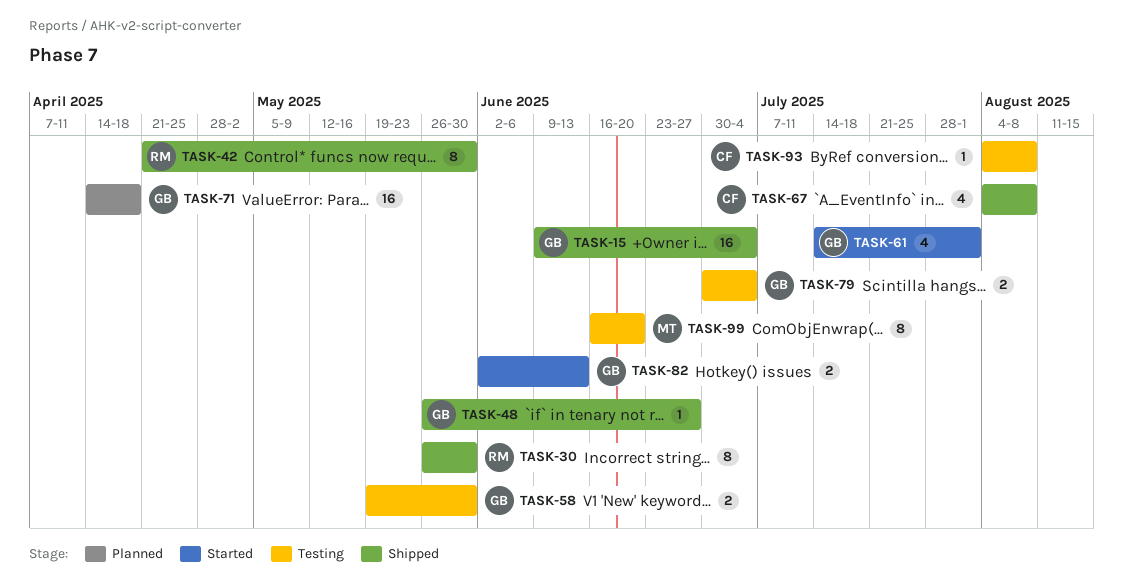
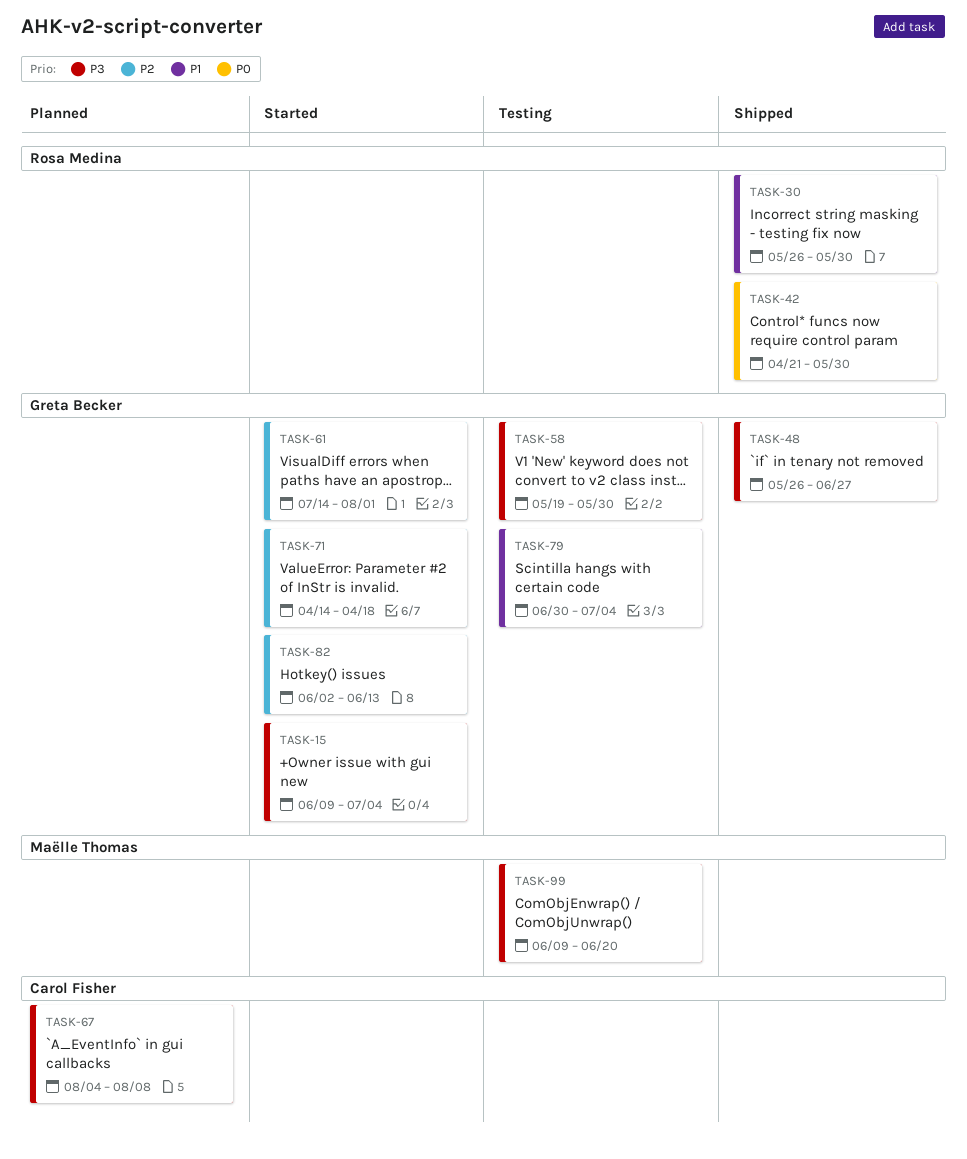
TASK-15, status: Shipped -> Started
TASK-67, status: Shipped -> Planned
TASK-71, status: Planned -> Started
TASK-93: present -> none
TASK-99, start: Jun 16 -> Jun 9

